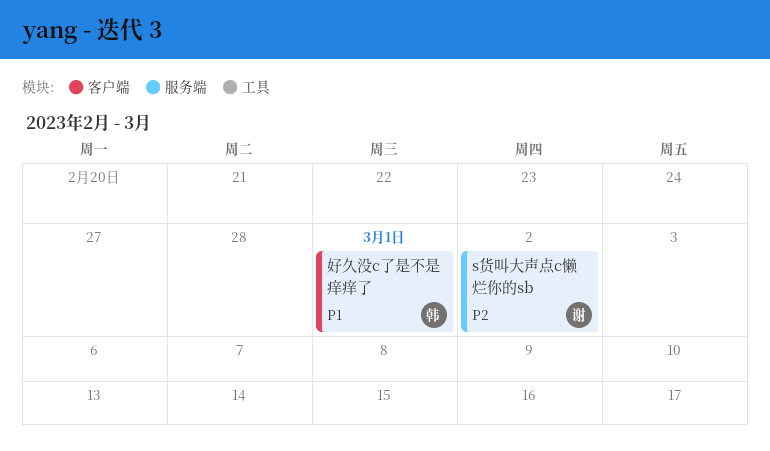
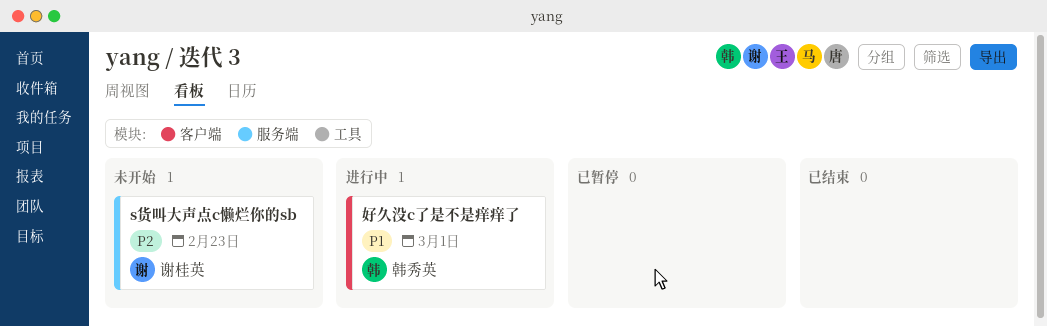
s货叫大声点c懒烂你的sb, due: Mar 2 -> Feb 23

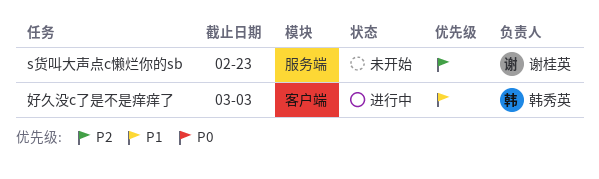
好久没c了是不是痒痒了, due: Mar 1 -> Mar 3

